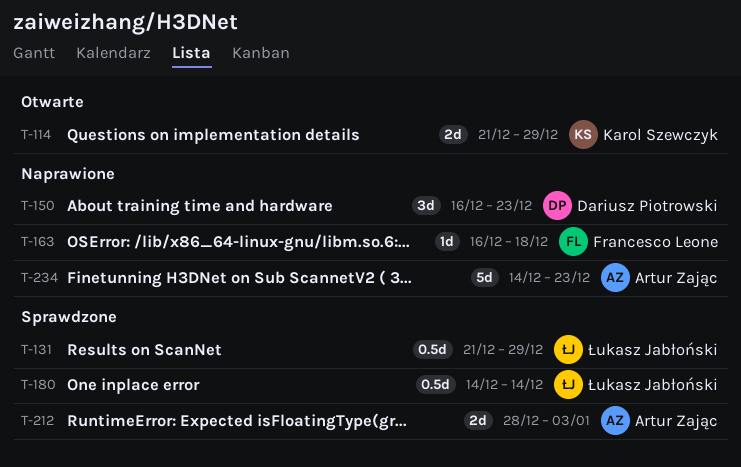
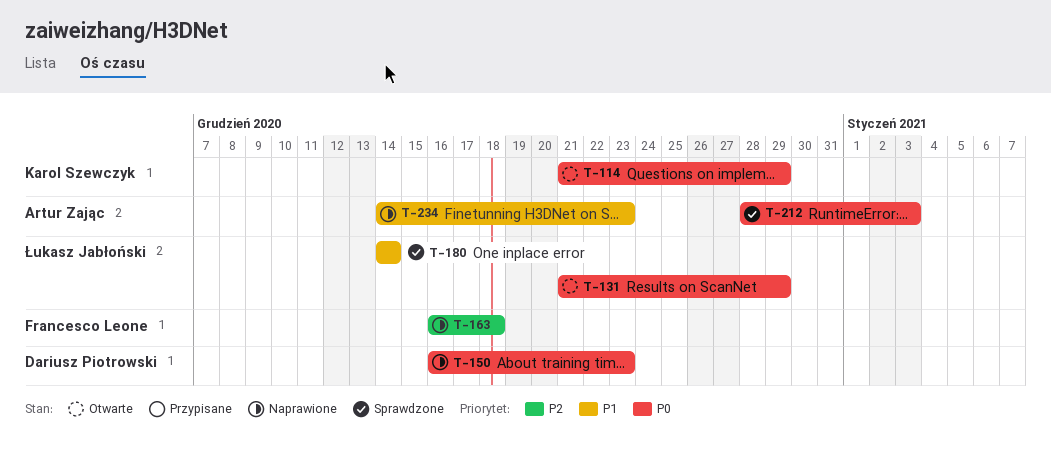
T-131, status: Sprawdzone -> Otwarte

